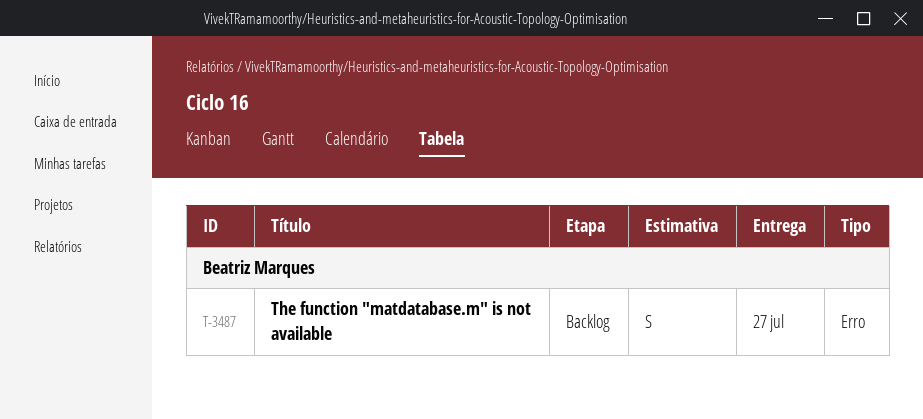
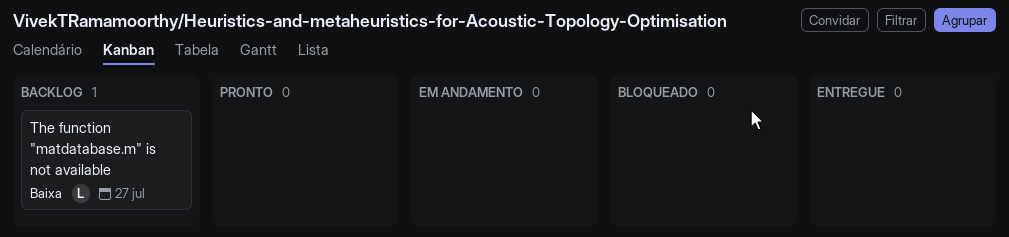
The function "matdatabase.m" is not available, estimate: S -> L

